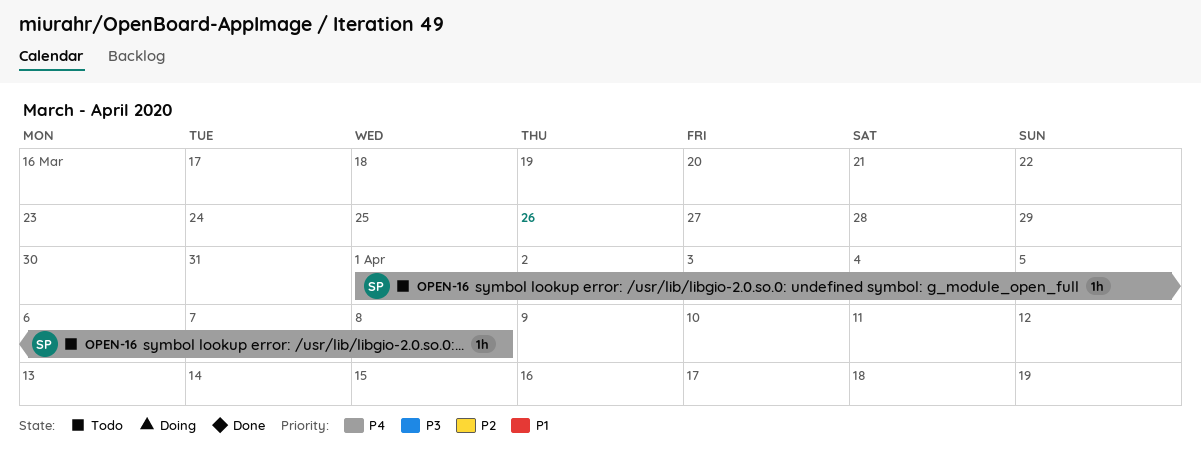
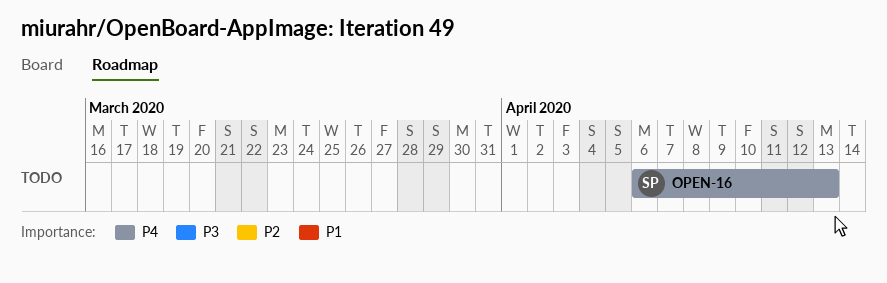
OPEN-16, start: Apr 1 -> Apr 6
OPEN-16, due: Apr 8 -> Apr 13

